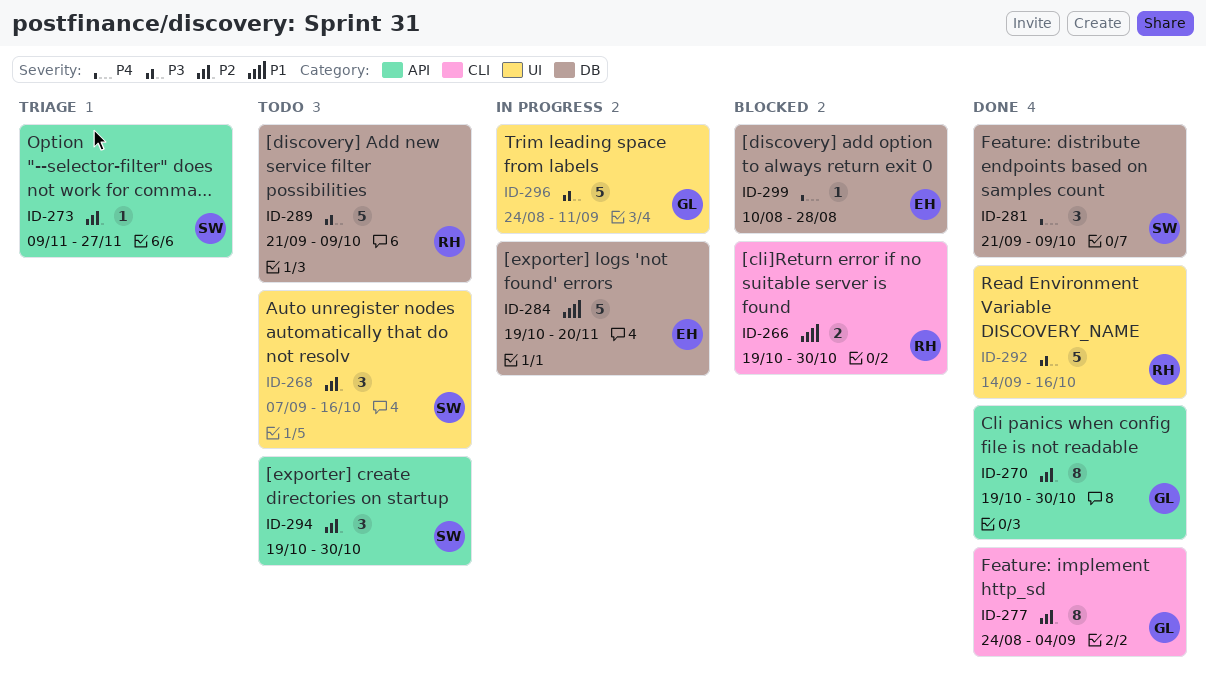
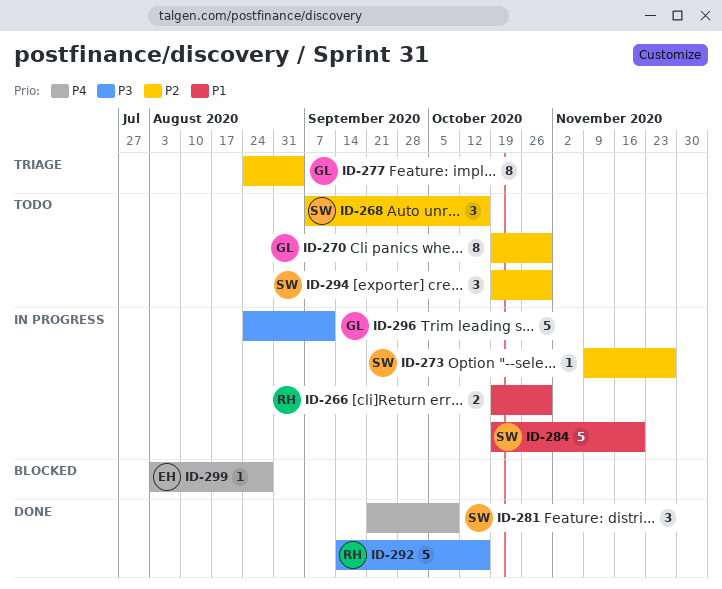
ID-266, status: Blocked -> In progress
ID-270, status: Done -> Todo
ID-273, status: Triage -> In progress
ID-277, status: Done -> Triage
ID-284, owner: EH -> SW
ID-289: present -> none
ID-299, start: Aug 10 -> Aug 3

